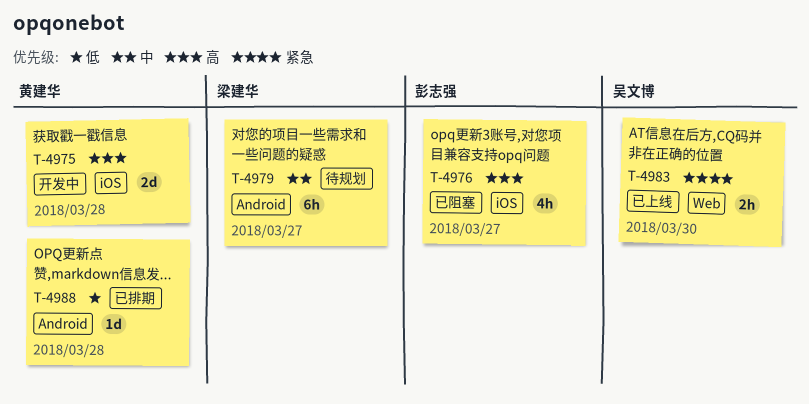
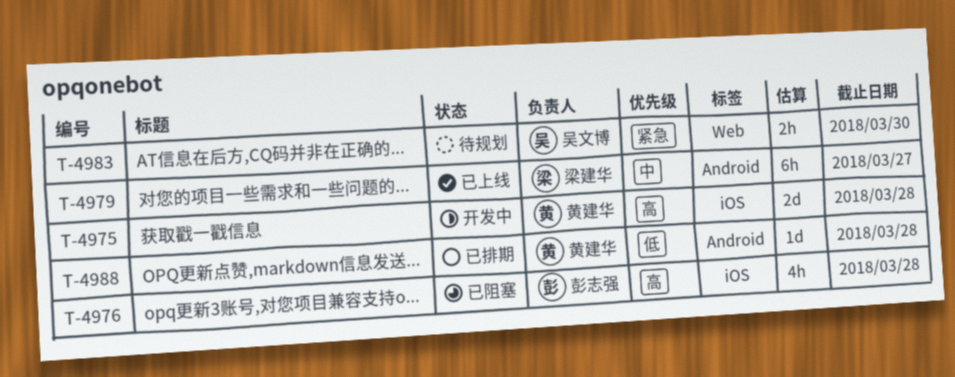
T-4976, due: Mar 27 -> Mar 28
T-4979, status: 待规划 -> 已上线
T-4983, status: 已上线 -> 待规划

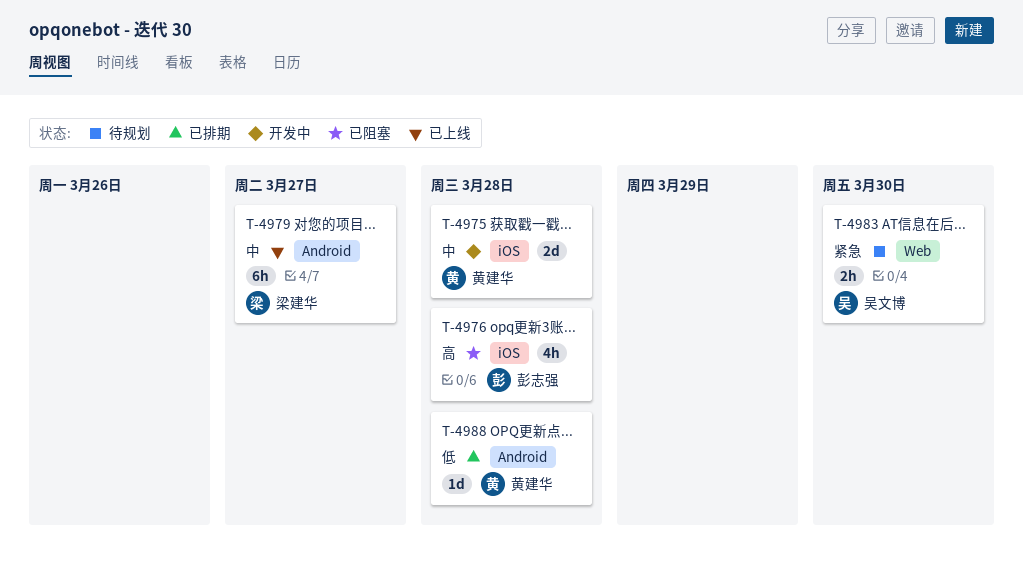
T-4975, priority: 高 -> 中

